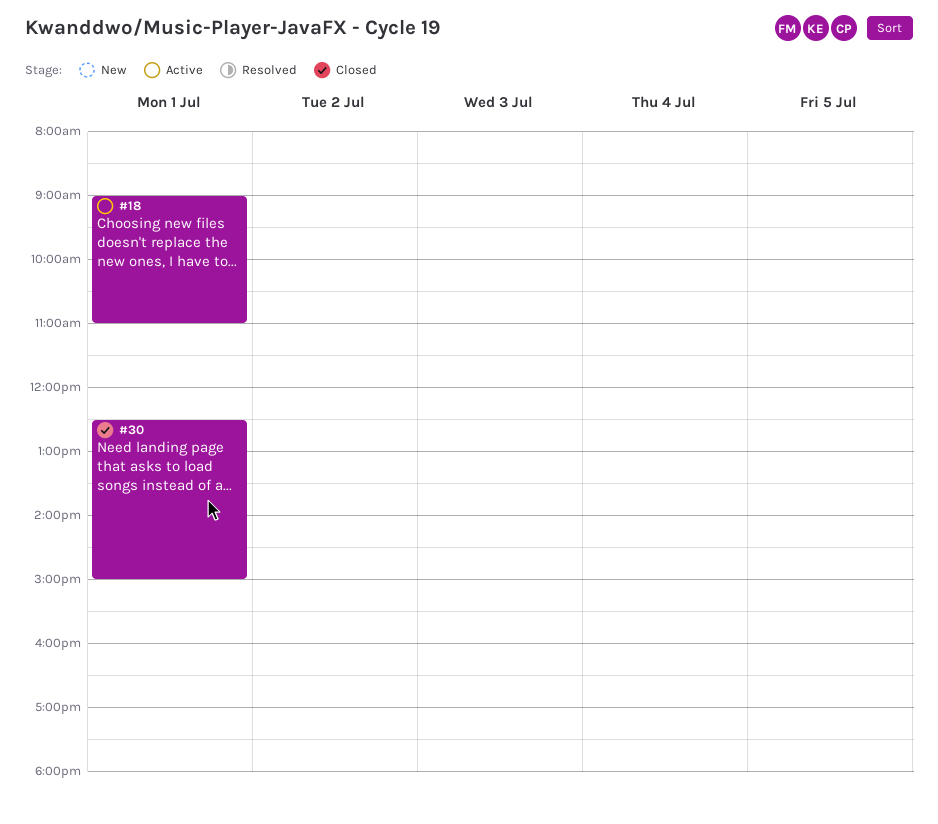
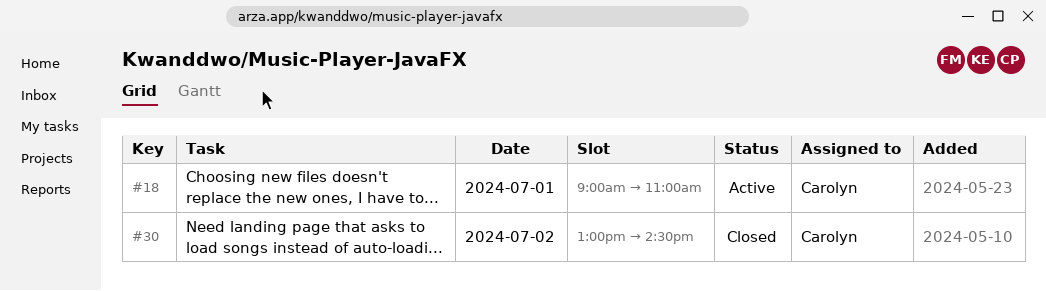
#30, day: Jul 1 -> Jul 2
#30, begins: 12:30 -> 13:00
#30, ends: 15:00 -> 14:30

